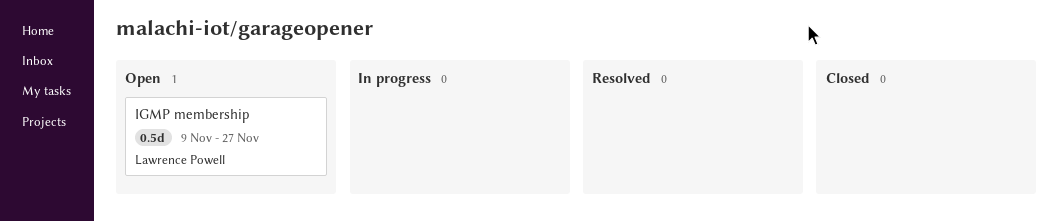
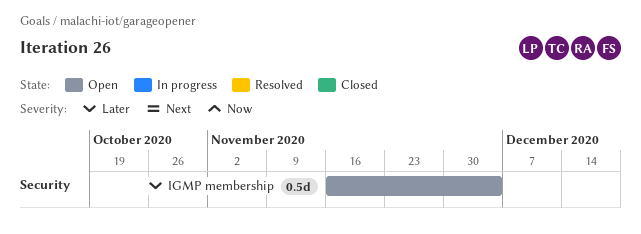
IGMP membership, start: Nov 9 -> Nov 16
IGMP membership, due: Nov 27 -> Dec 4

